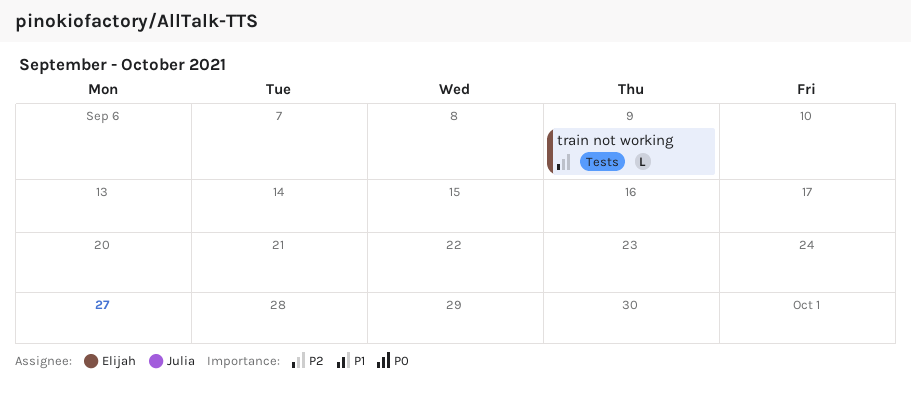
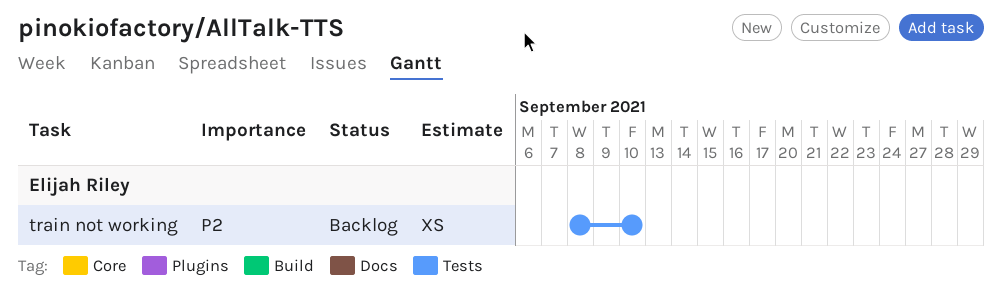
train not working, estimate: L -> XS
train not working, due: Sep 9 -> Sep 10

